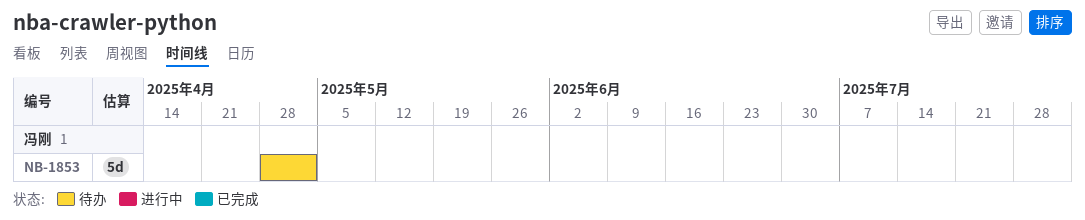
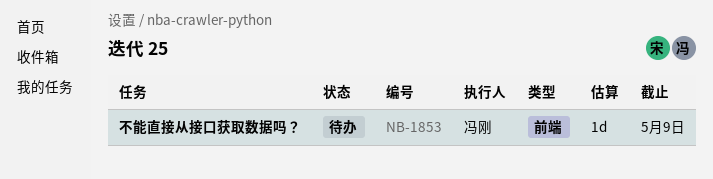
NB-1853, estimate: 5d -> 1d
NB-1853, due: May 2 -> May 9

